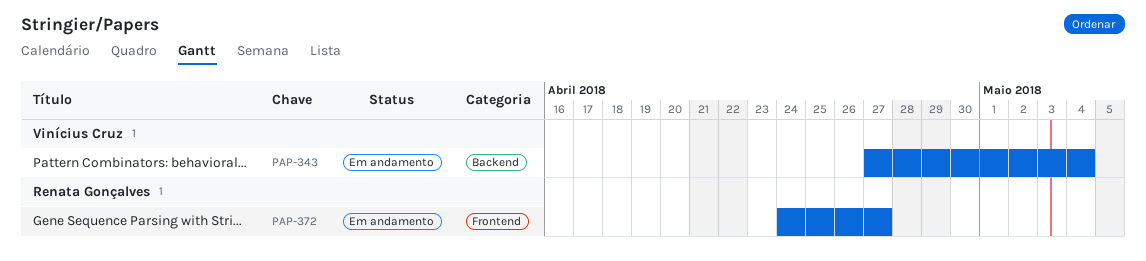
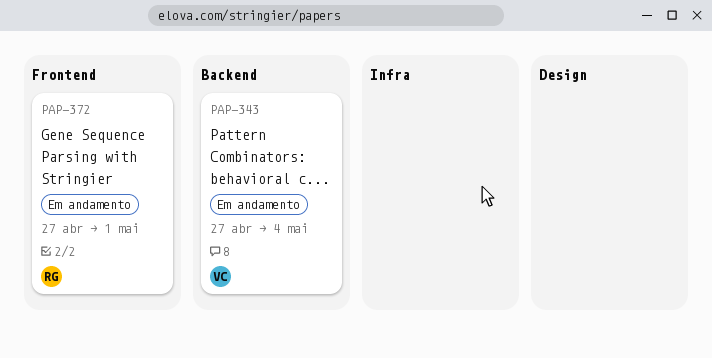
PAP-372, start: Apr 24 -> Apr 27
PAP-372, due: Apr 27 -> May 1

